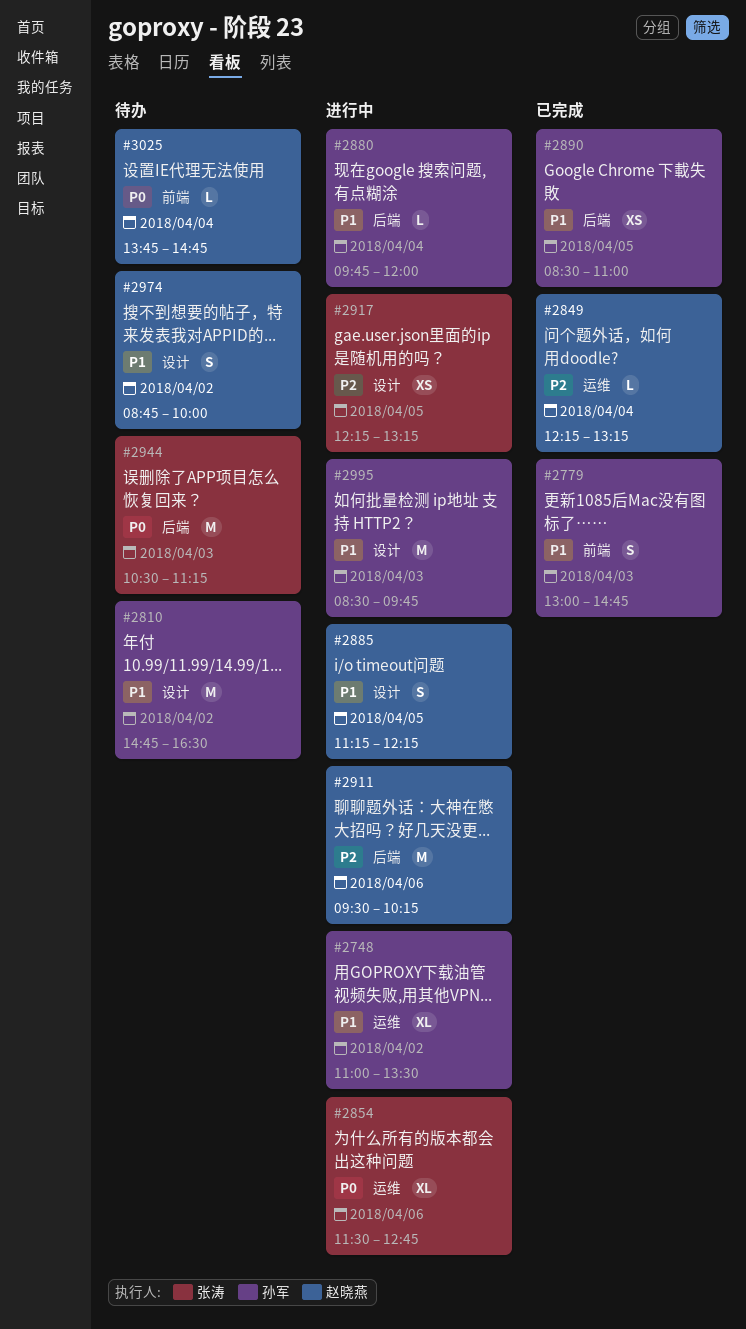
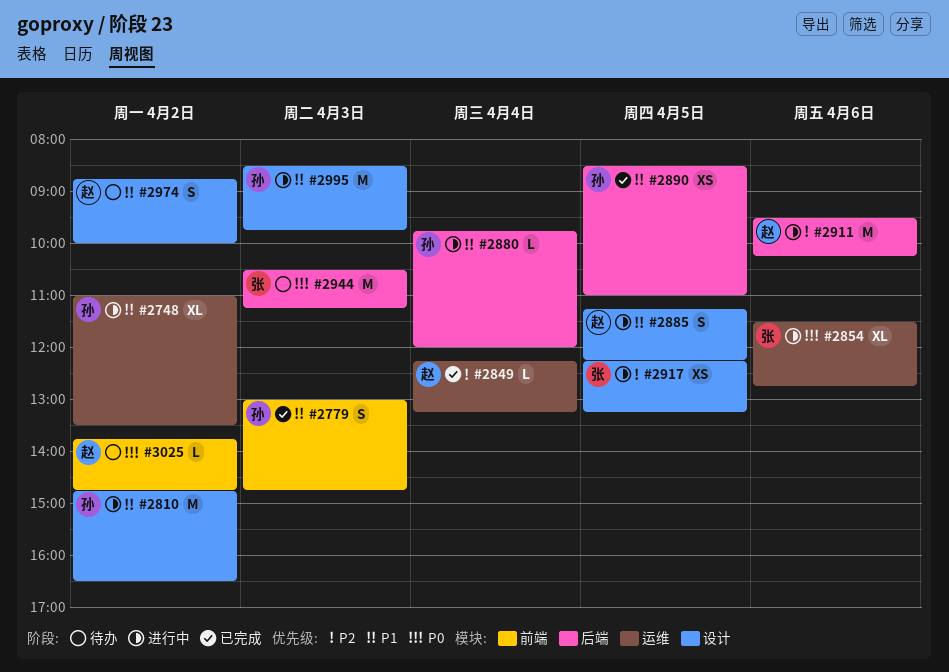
#2810, status: 待办 -> 进行中
#3025, day: Apr 4 -> Apr 2

